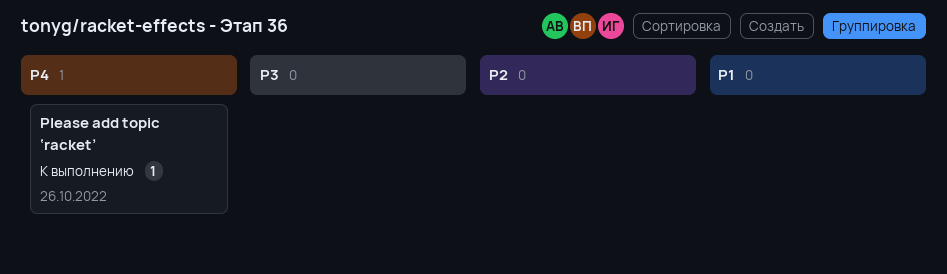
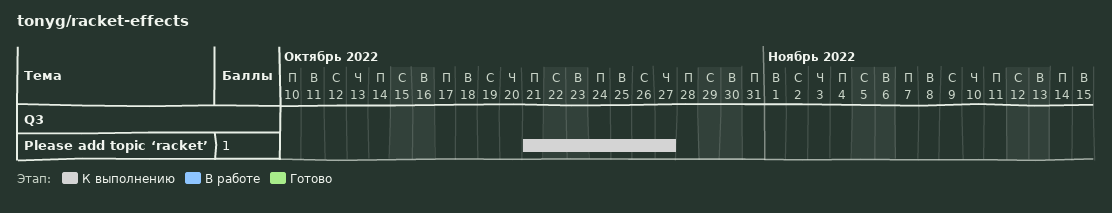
Please add topic ‘racket’, due: Oct 26 -> Oct 27

